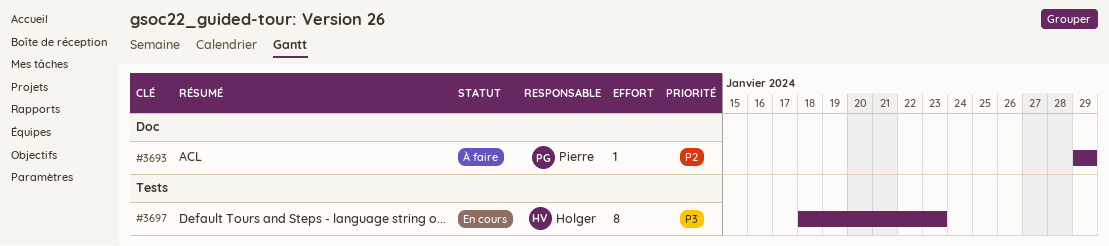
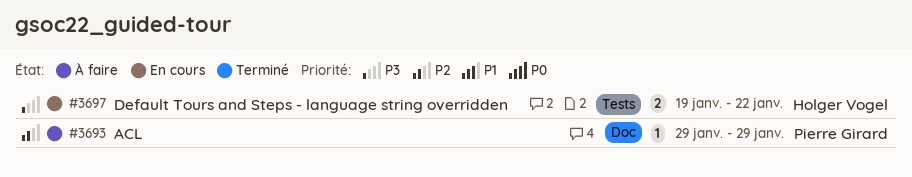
#3697, estimate: 8 -> 2
#3697, start: Jan 18 -> Jan 19
#3697, due: Jan 23 -> Jan 22

